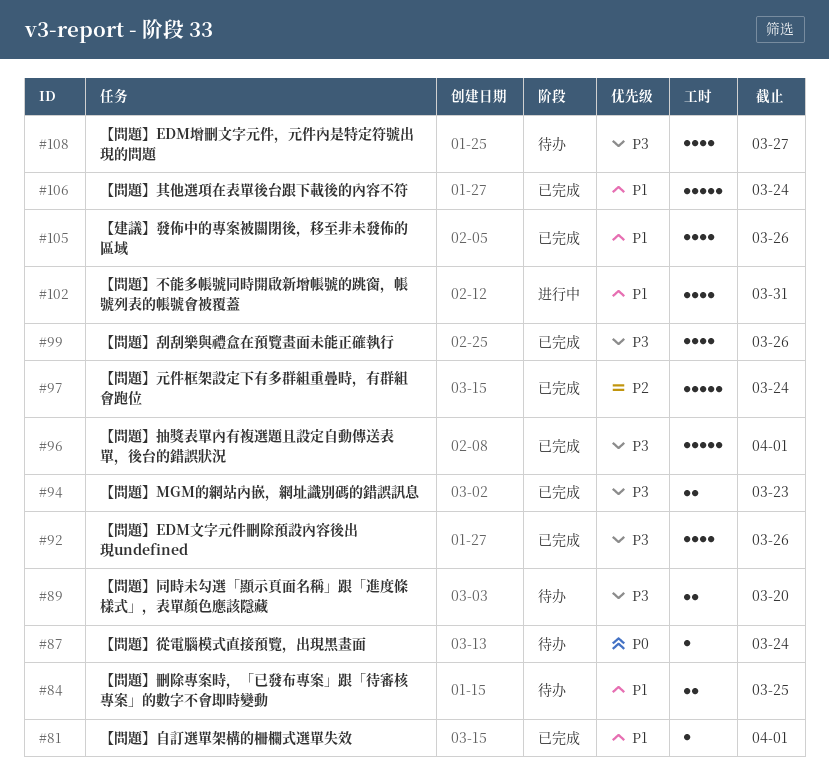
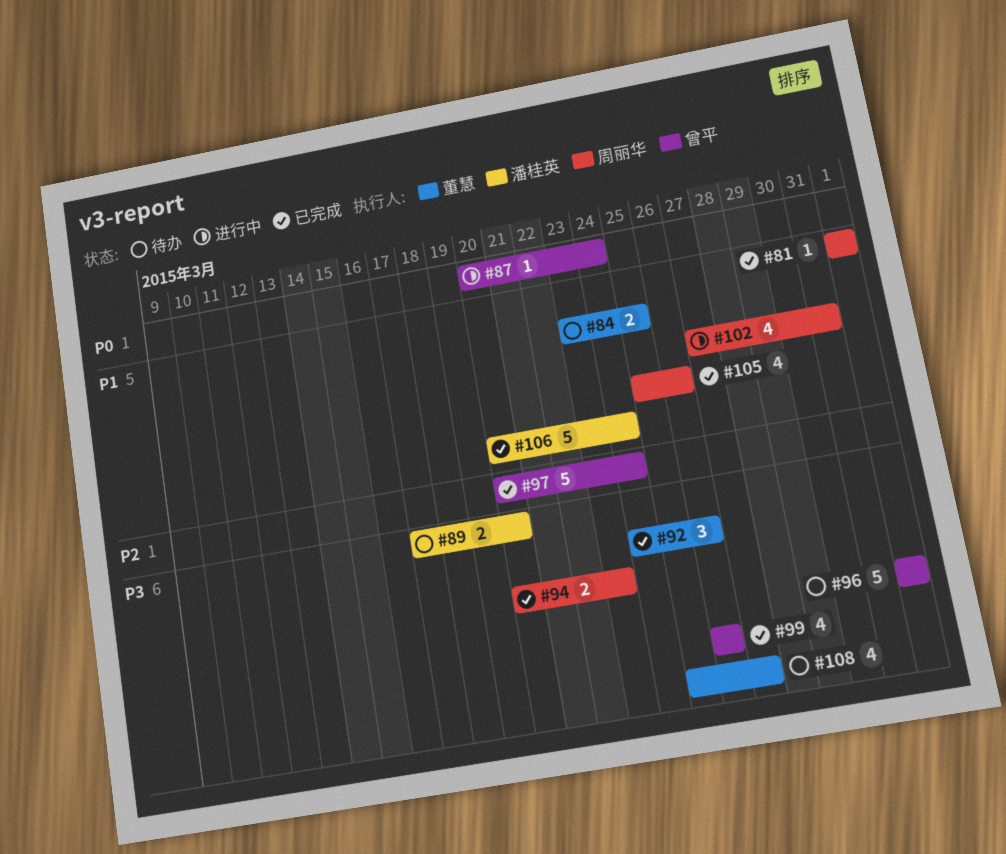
#87, status: 待办 -> 进行中
#92, estimate: 4 -> 3
#96, status: 已完成 -> 待办

